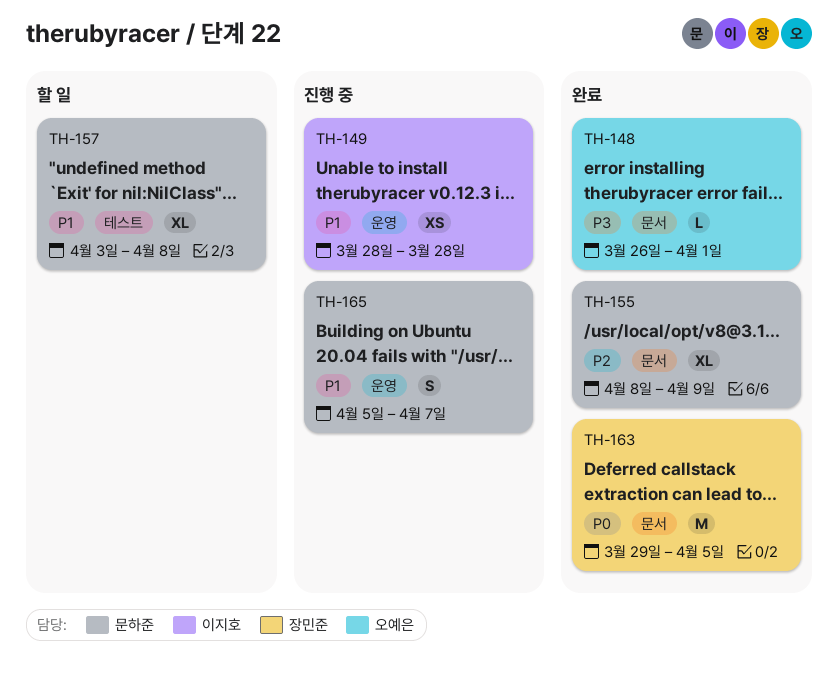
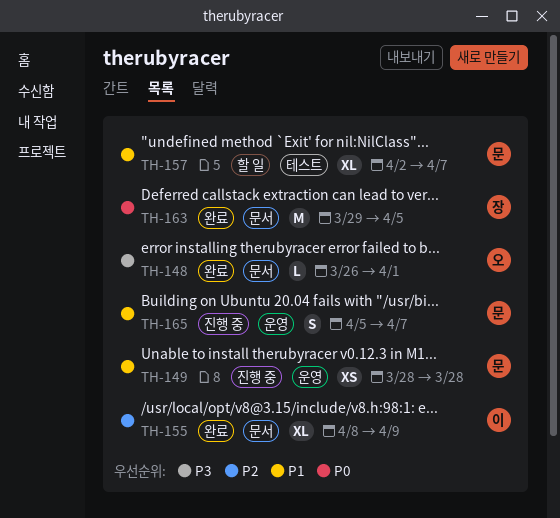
TH-149, owner: 이지호 -> 문하준
TH-155, owner: 문하준 -> 이지호
TH-157, start: Apr 3 -> Apr 2
TH-157, due: Apr 8 -> Apr 7

